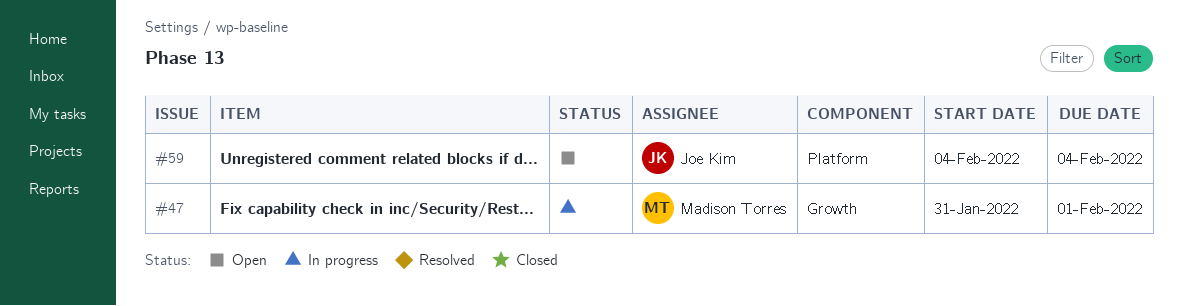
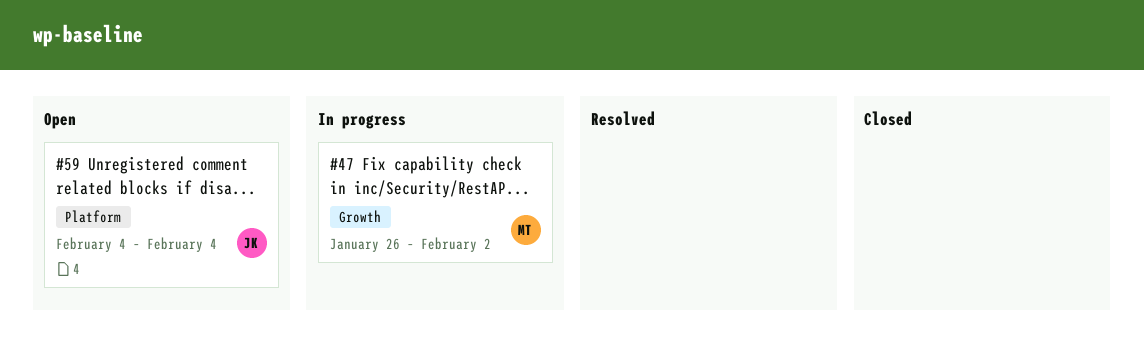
#47, start: Jan 31 -> Jan 26
#47, due: Feb 1 -> Feb 2

